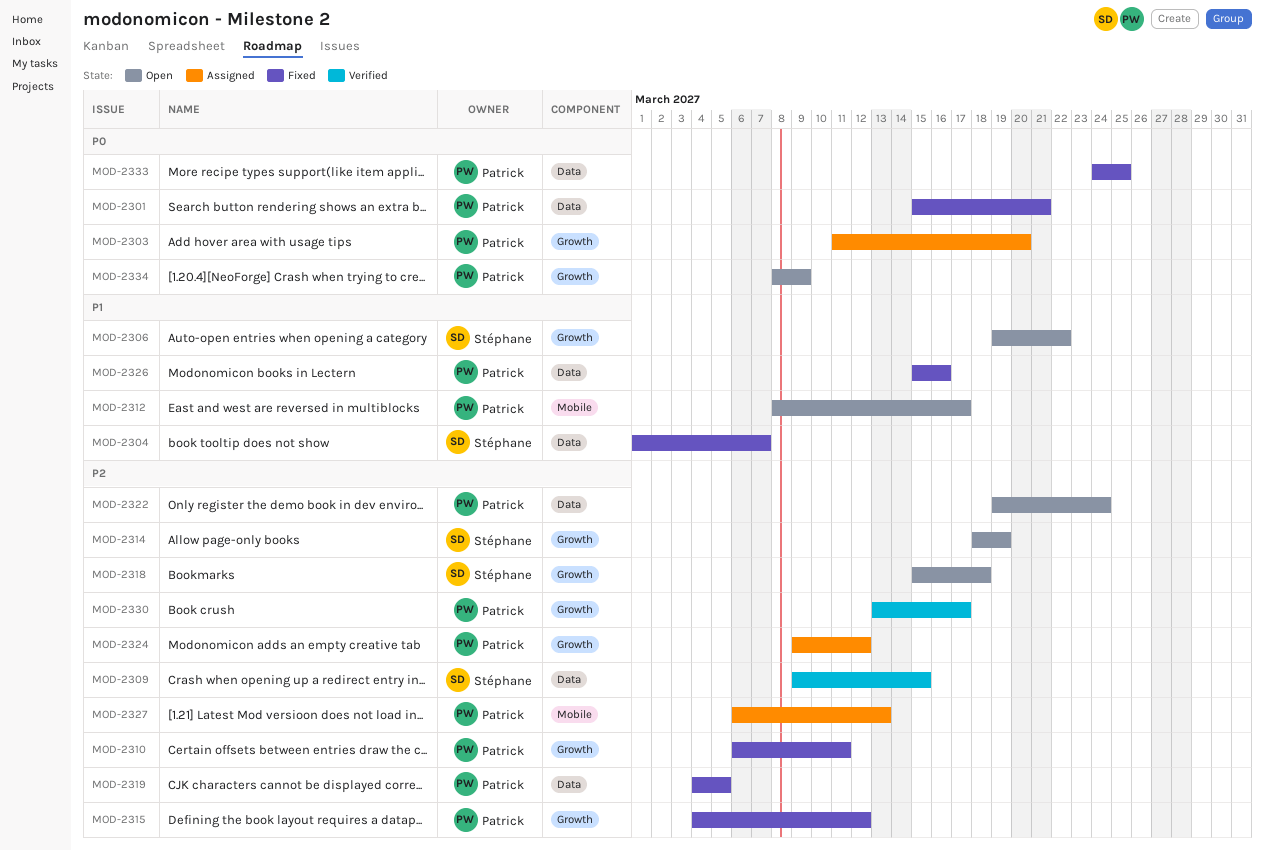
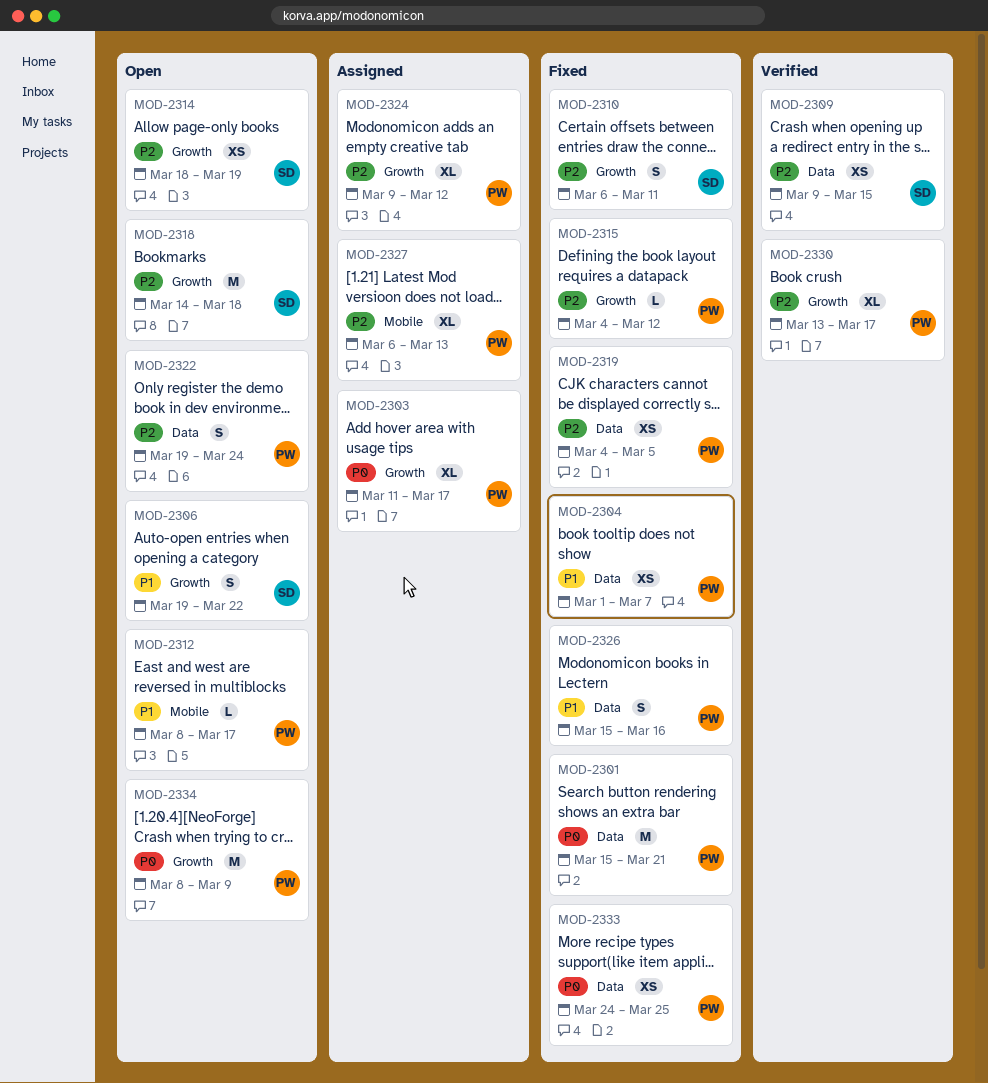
MOD-2303, due: Mar 20 -> Mar 17
MOD-2304, owner: Stéphane -> Patrick
MOD-2310, owner: Patrick -> Stéphane
MOD-2318, start: Mar 15 -> Mar 14

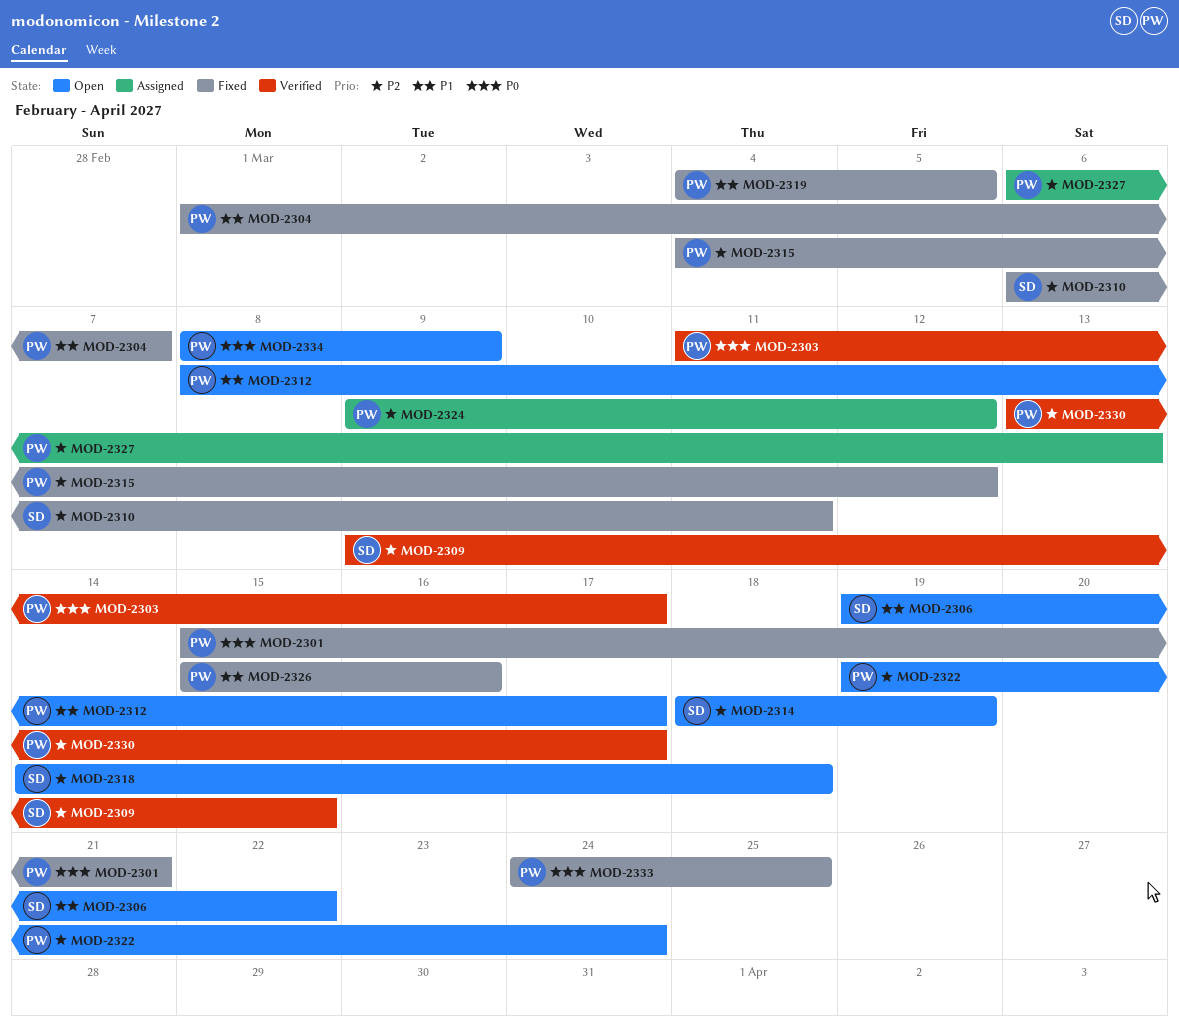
MOD-2303, status: Assigned -> Verified
MOD-2319, priority: P2 -> P1

